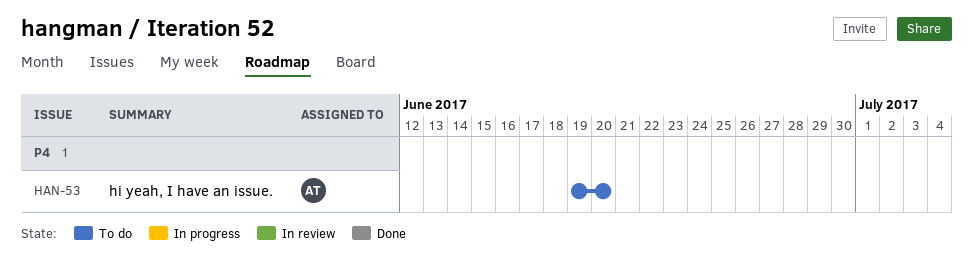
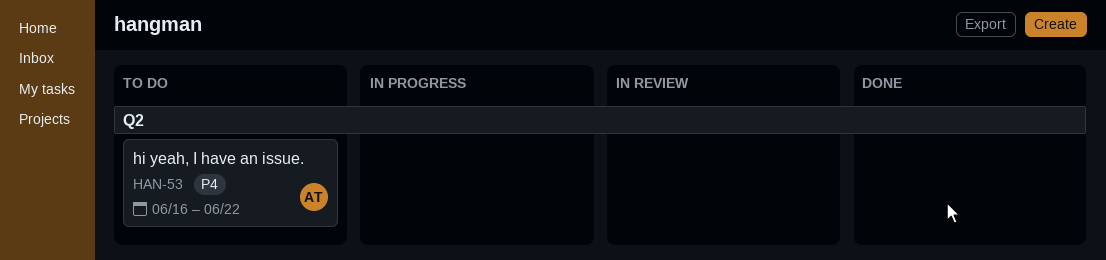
HAN-53, start: Jun 19 -> Jun 16
HAN-53, due: Jun 20 -> Jun 22

